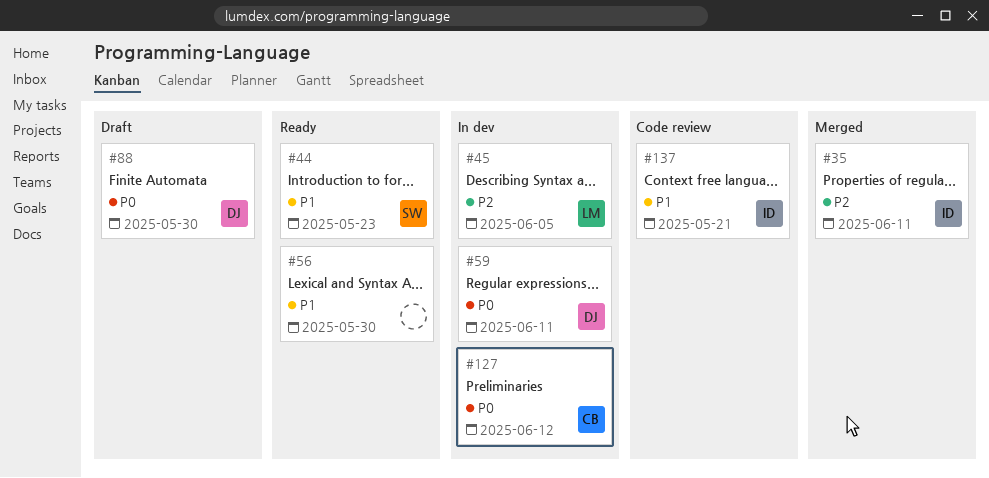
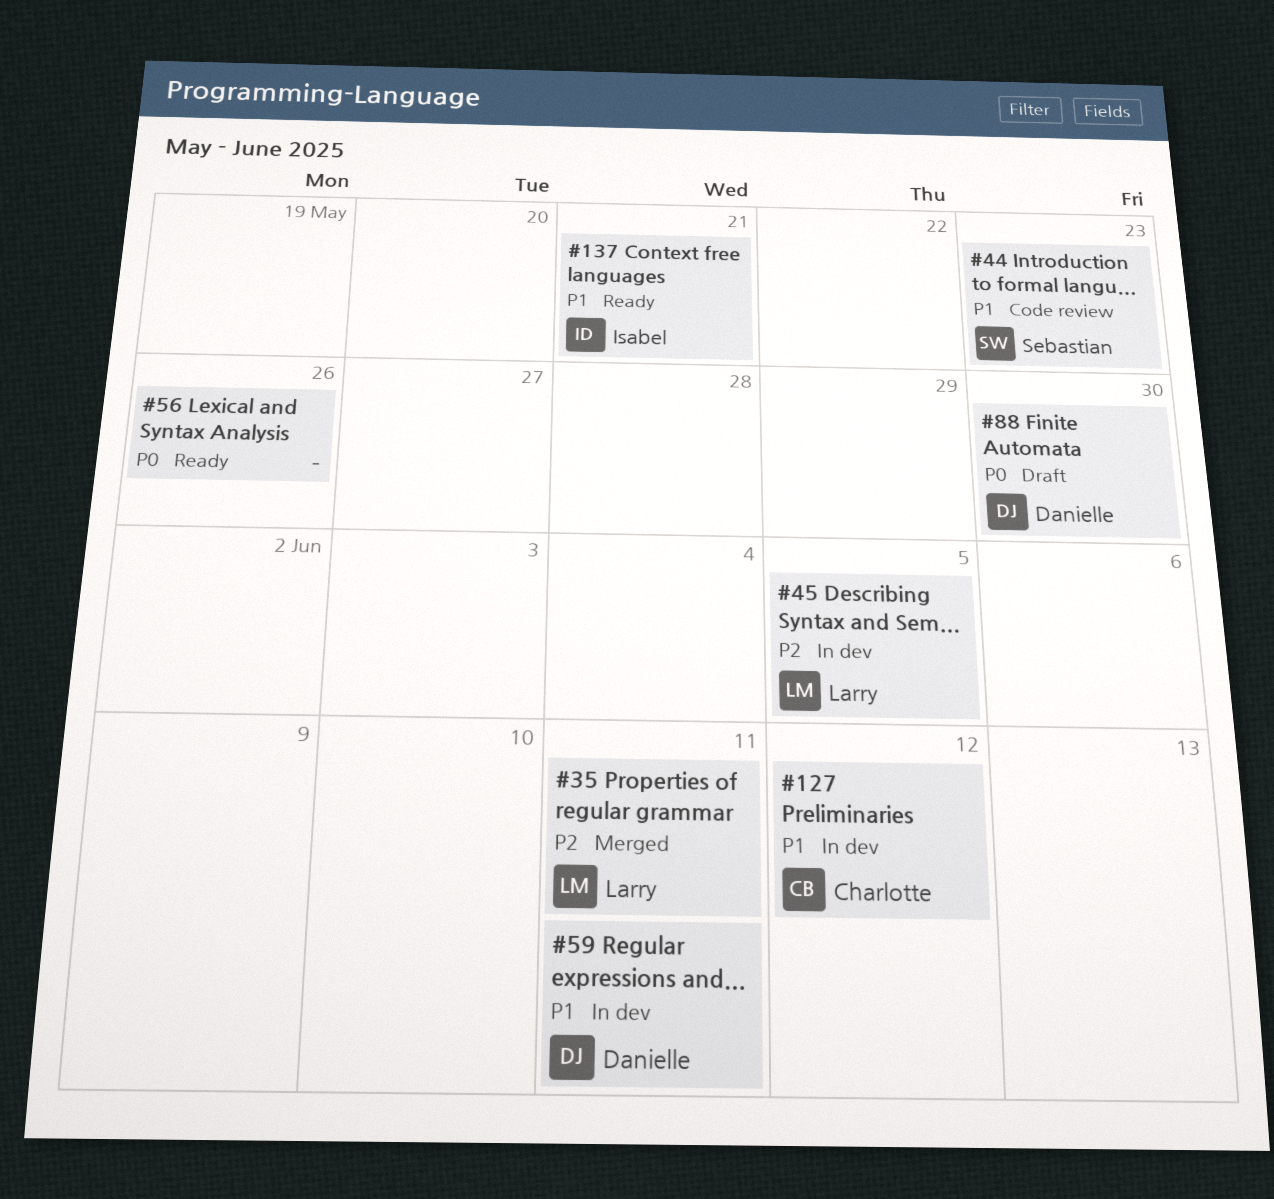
#35, owner: Isabel -> Larry
#44, status: Ready -> Code review
#56, priority: P1 -> P0
#56, due: May 30 -> May 26
#59, priority: P0 -> P1
#127, priority: P0 -> P1
#137, status: Code review -> Ready

